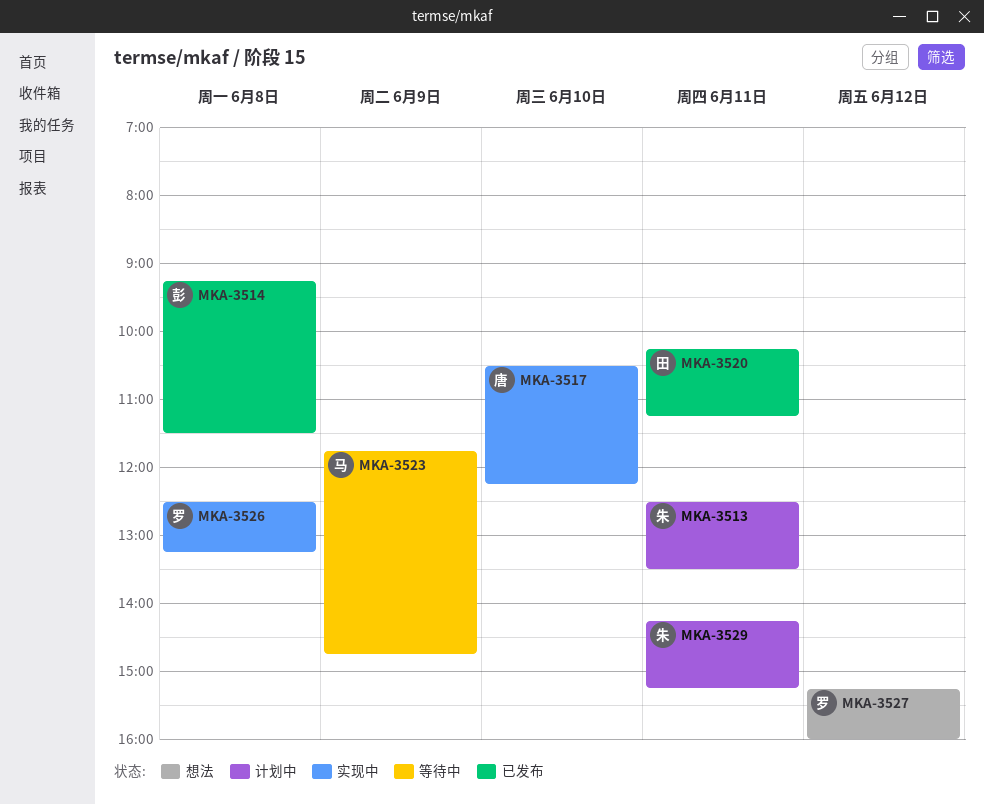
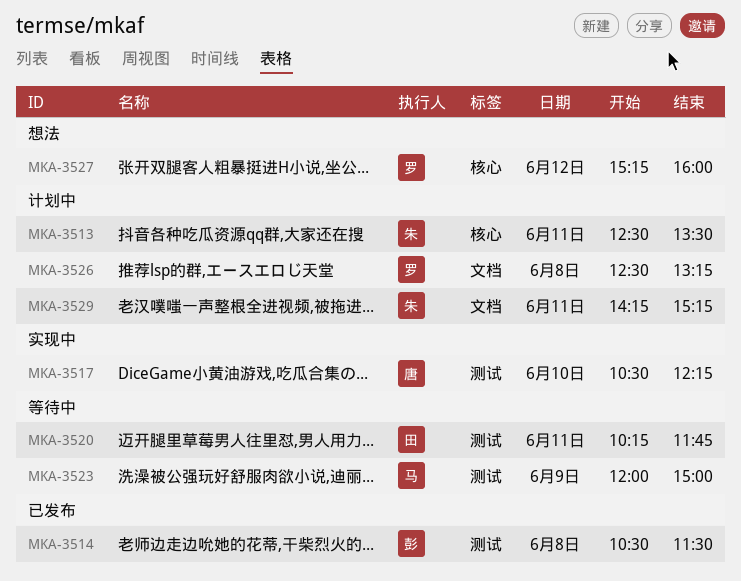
MKA-3514, begins: 09:15 -> 10:30
MKA-3520, status: 已发布 -> 等待中
MKA-3520, ends: 11:15 -> 11:45
MKA-3523, begins: 11:45 -> 12:00
MKA-3523, ends: 14:45 -> 15:00
MKA-3526, status: 实现中 -> 计划中

